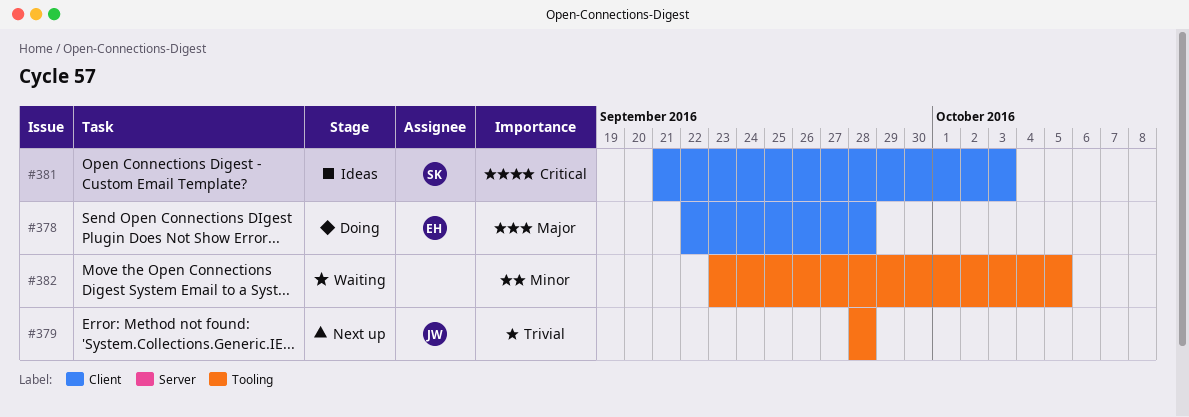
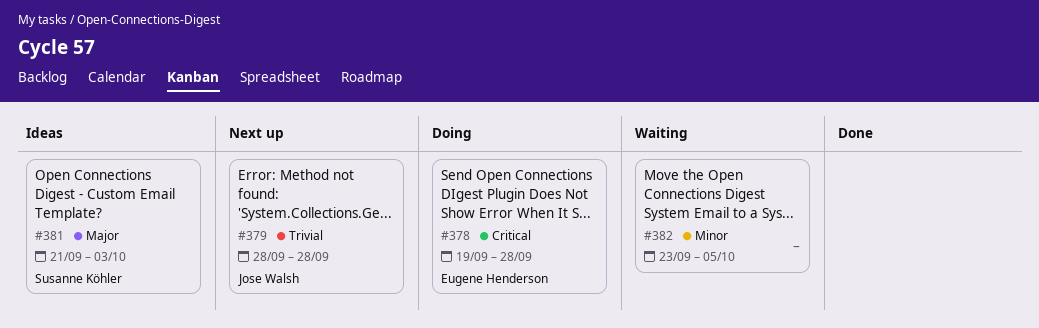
#378, priority: Major -> Critical
#378, start: Sep 22 -> Sep 19
#381, priority: Critical -> Major

